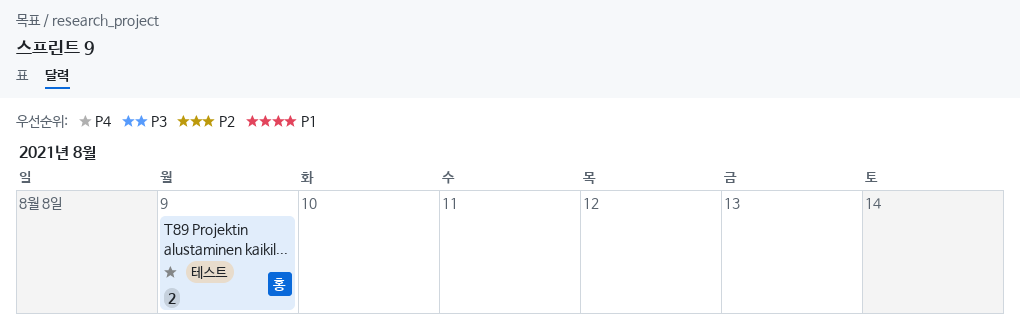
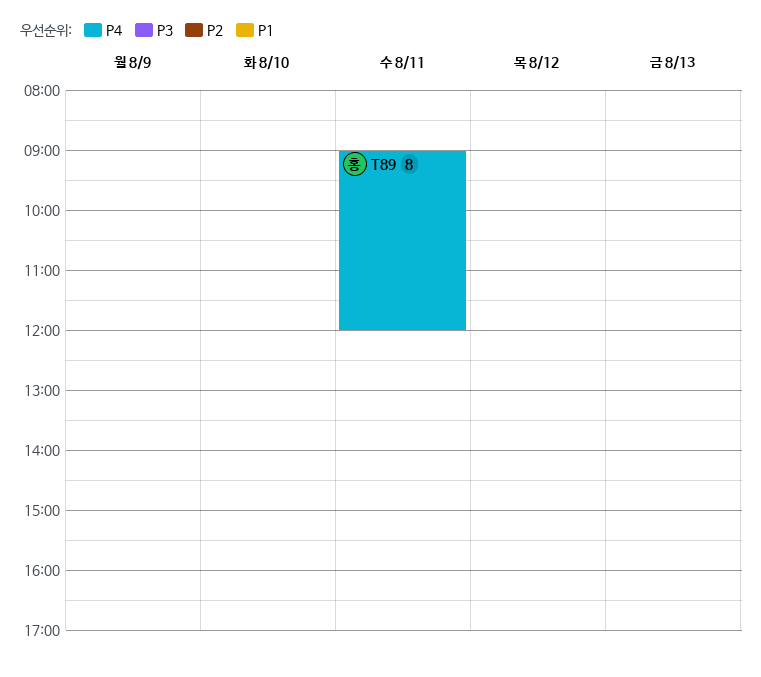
T89, estimate: 2 -> 8
T89, day: Aug 9 -> Aug 11

